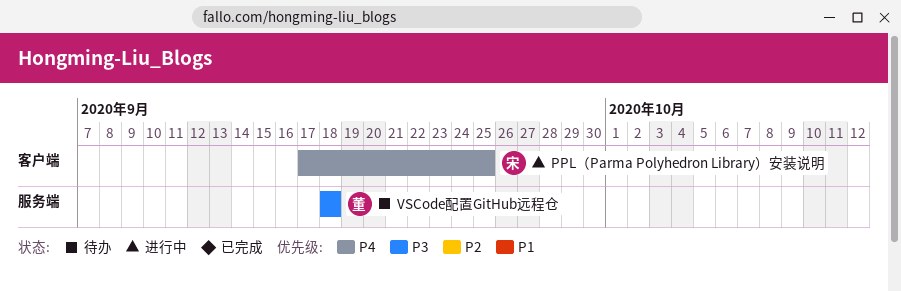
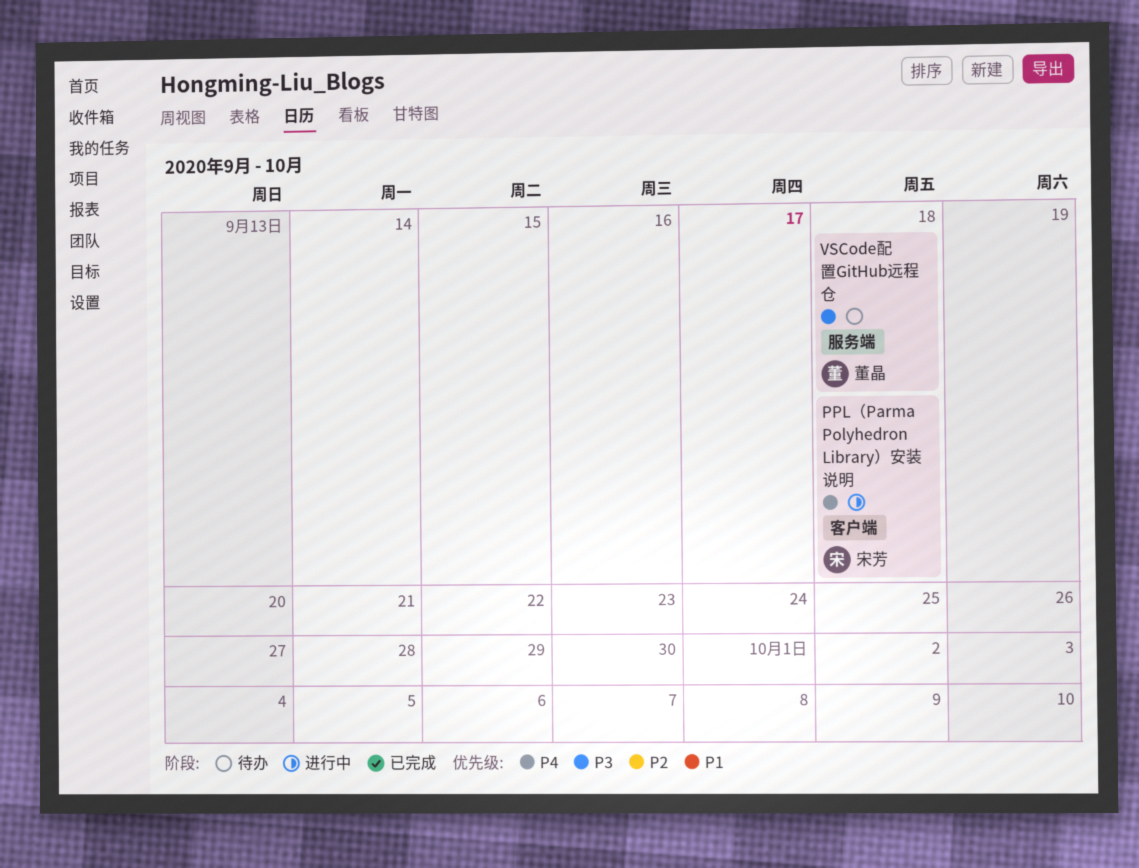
PPL（Parma Polyhedron Library）安装说明, due: Sep 25 -> Sep 18

